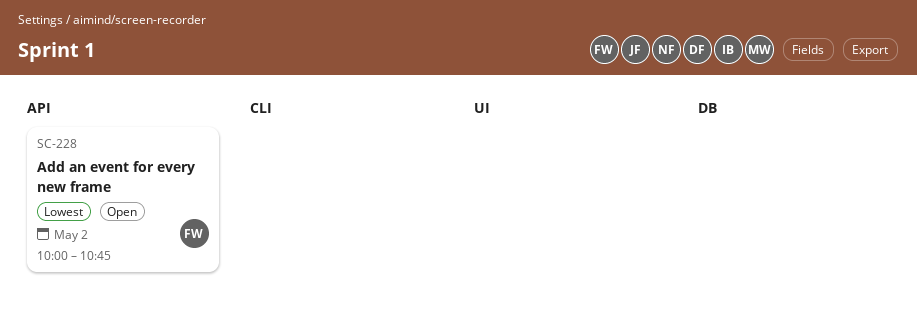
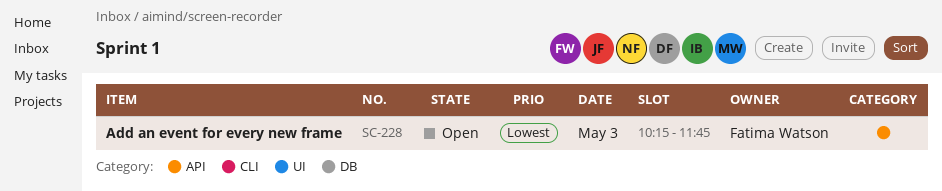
SC-228, day: May 2 -> May 3
SC-228, begins: 10:00 -> 10:15
SC-228, ends: 10:45 -> 11:45

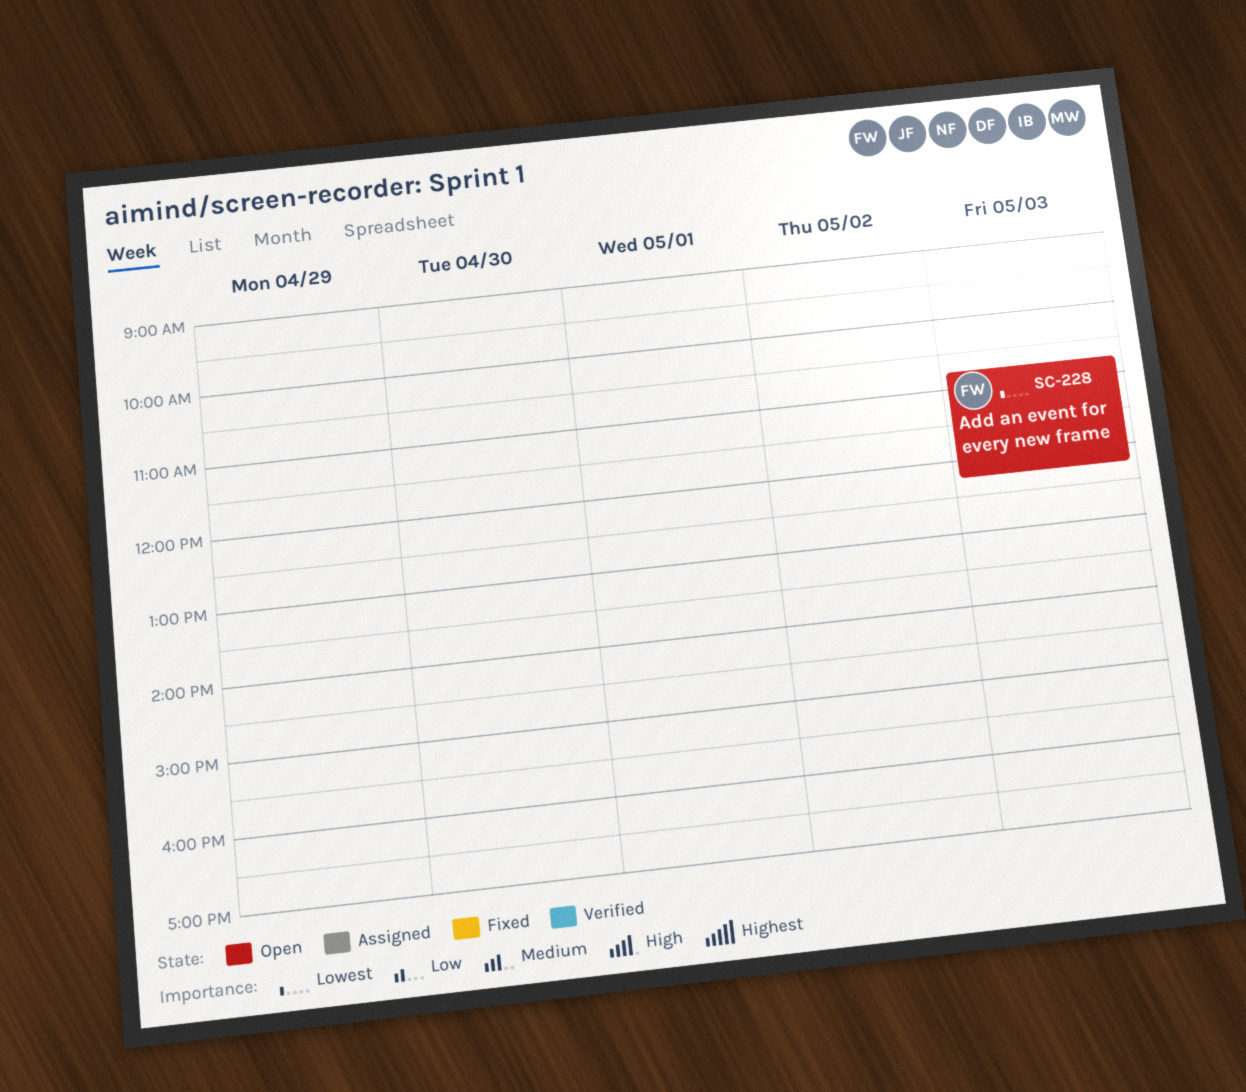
SC-228, begins: 10:15 -> 10:45
SC-228, ends: 11:45 -> 12:15

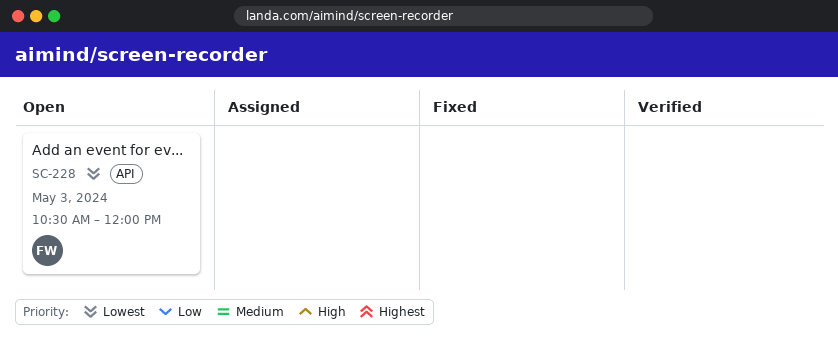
SC-228, begins: 10:45 -> 10:30
SC-228, ends: 12:15 -> 12:00

